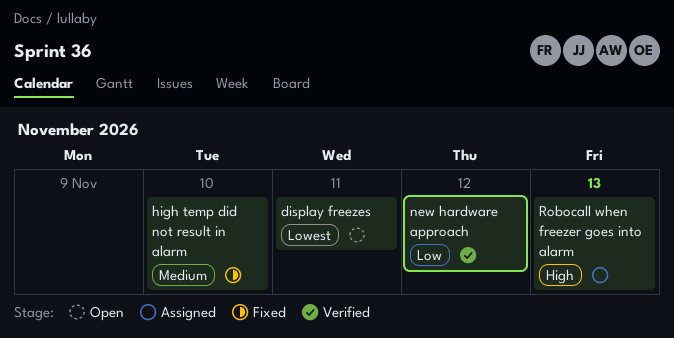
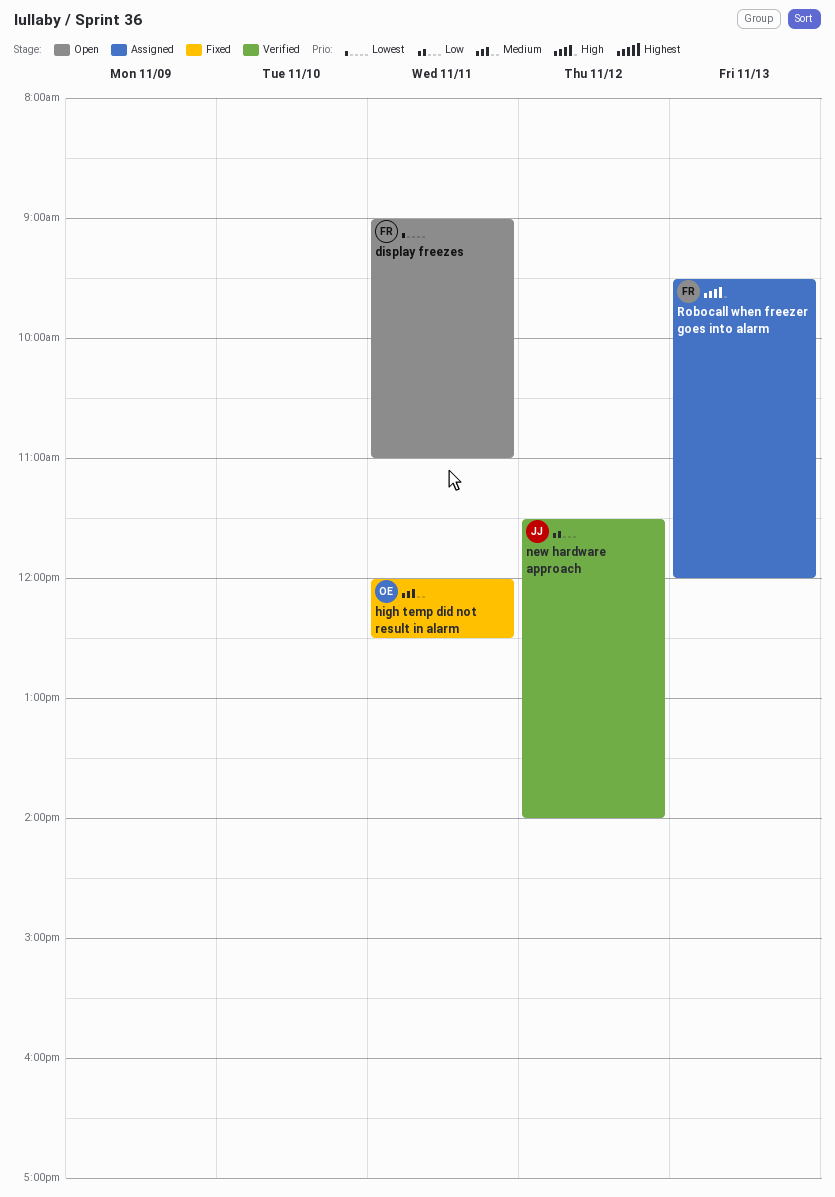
high temp did not result in alarm, day: Nov 10 -> Nov 11

